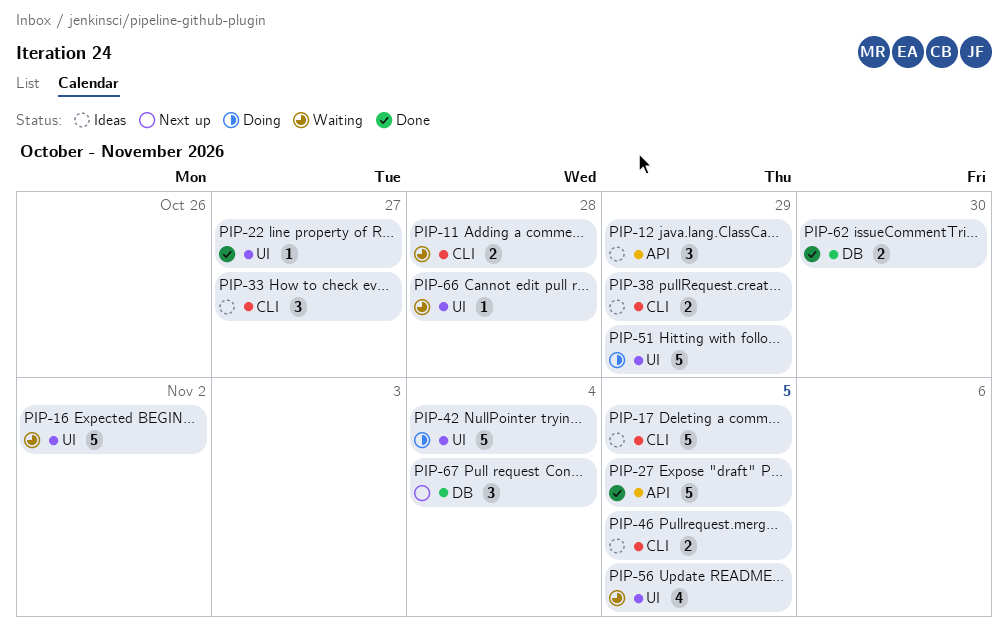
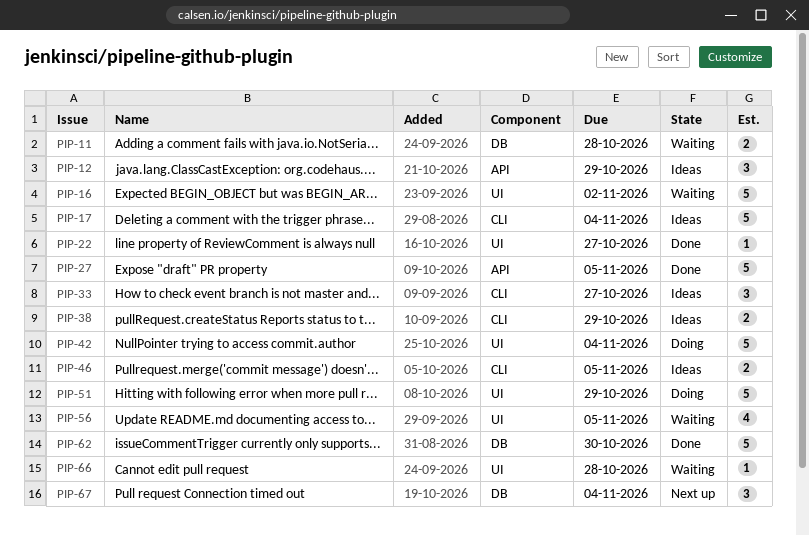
PIP-11, label: CLI -> DB
PIP-17, due: Nov 5 -> Nov 4
PIP-62, estimate: 2 -> 5

